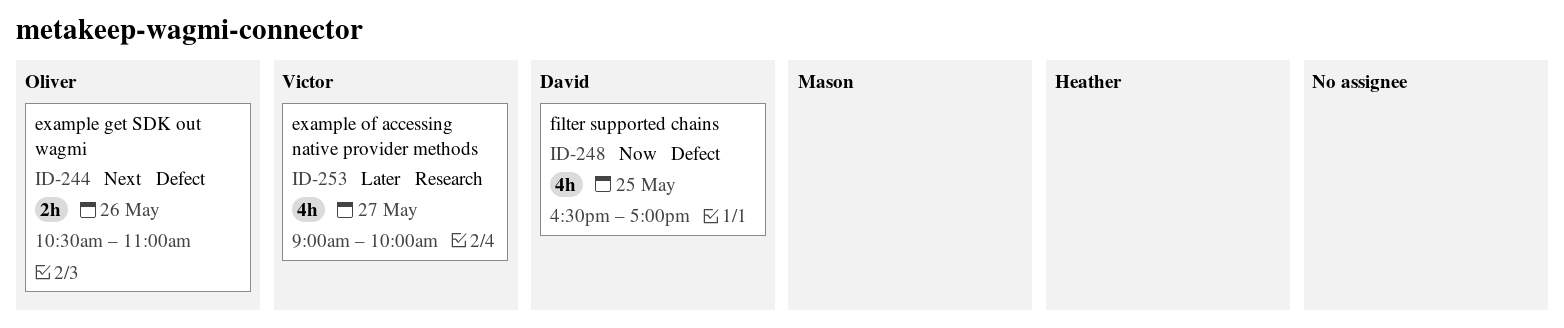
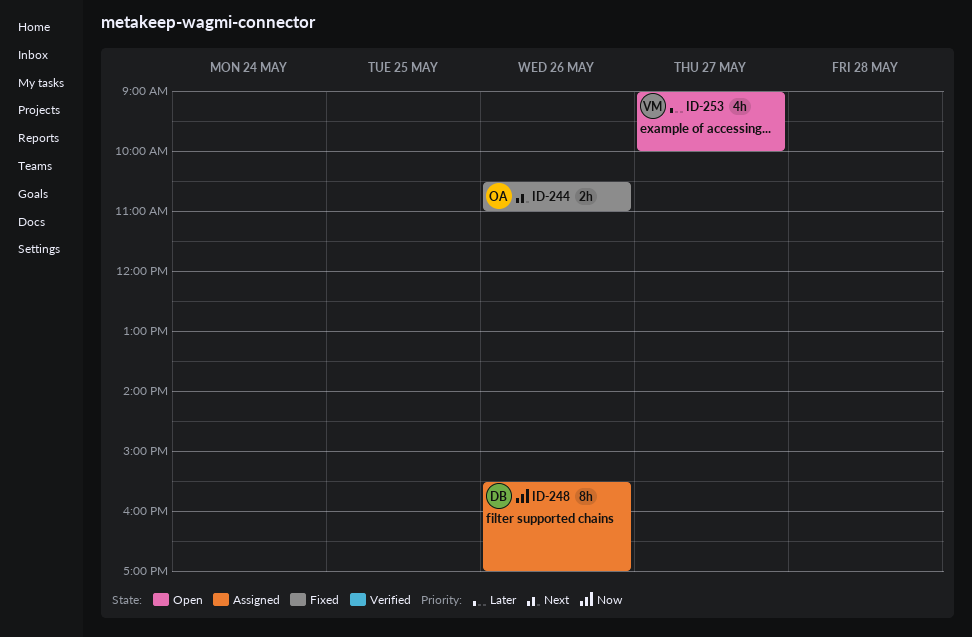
ID-248, estimate: 4h -> 8h
ID-248, day: May 25 -> May 26
ID-248, begins: 16:30 -> 15:30

